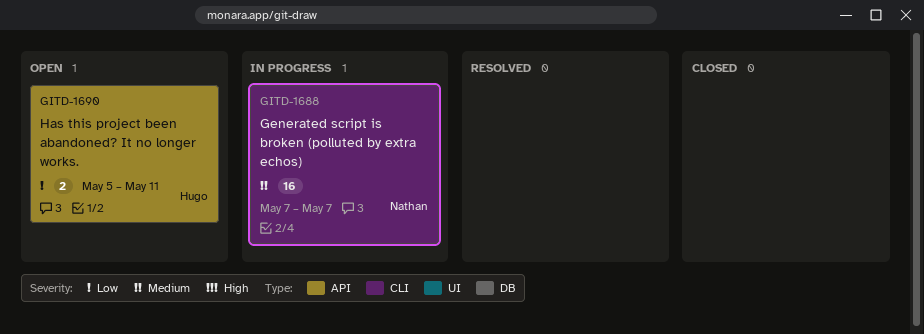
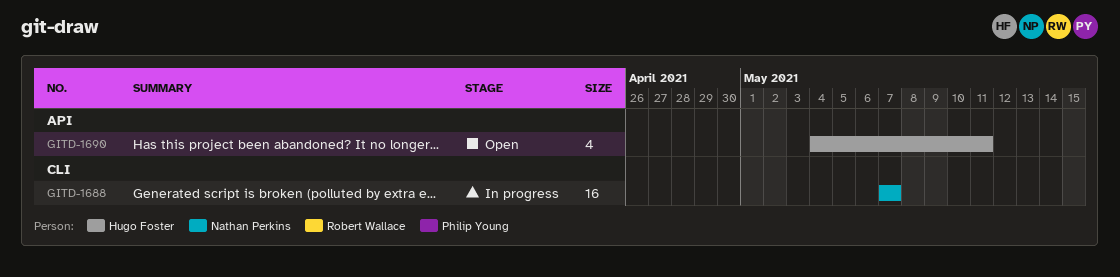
GITD-1690, estimate: 2 -> 4
GITD-1690, start: May 5 -> May 4

